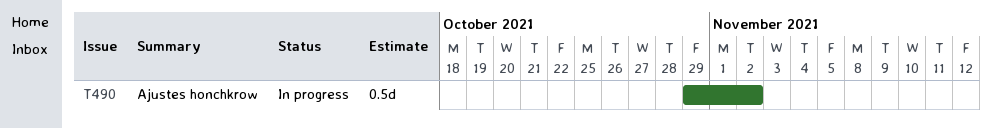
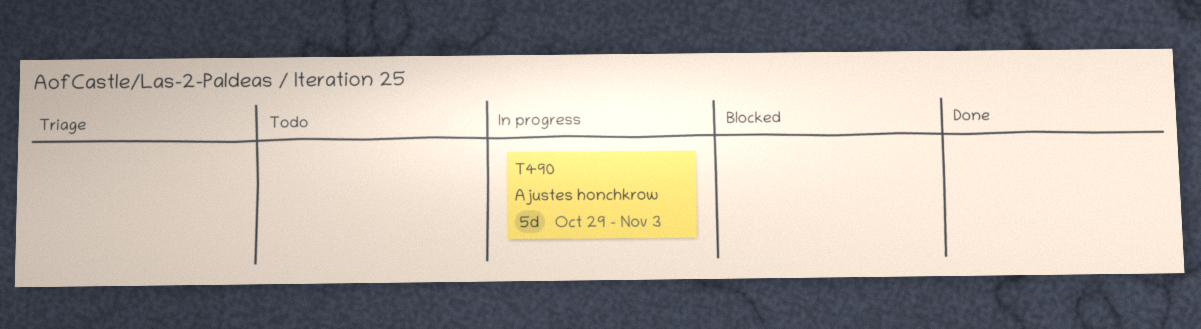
T490, estimate: 0.5d -> 5d
T490, due: Nov 2 -> Nov 3

